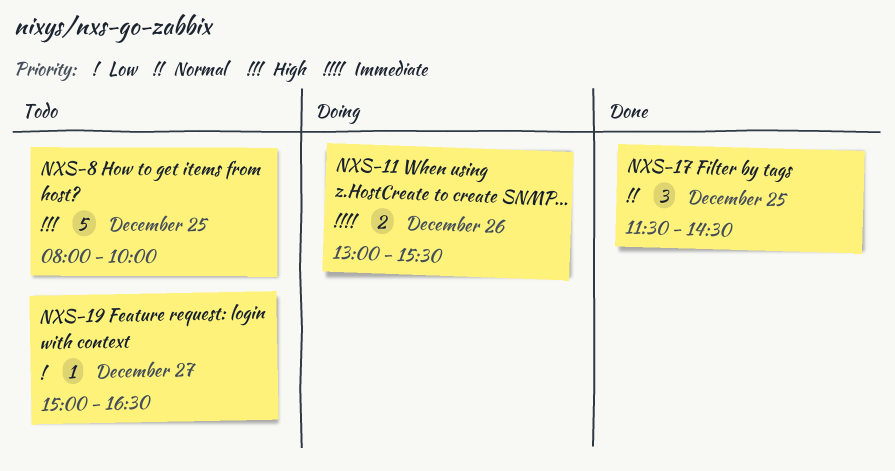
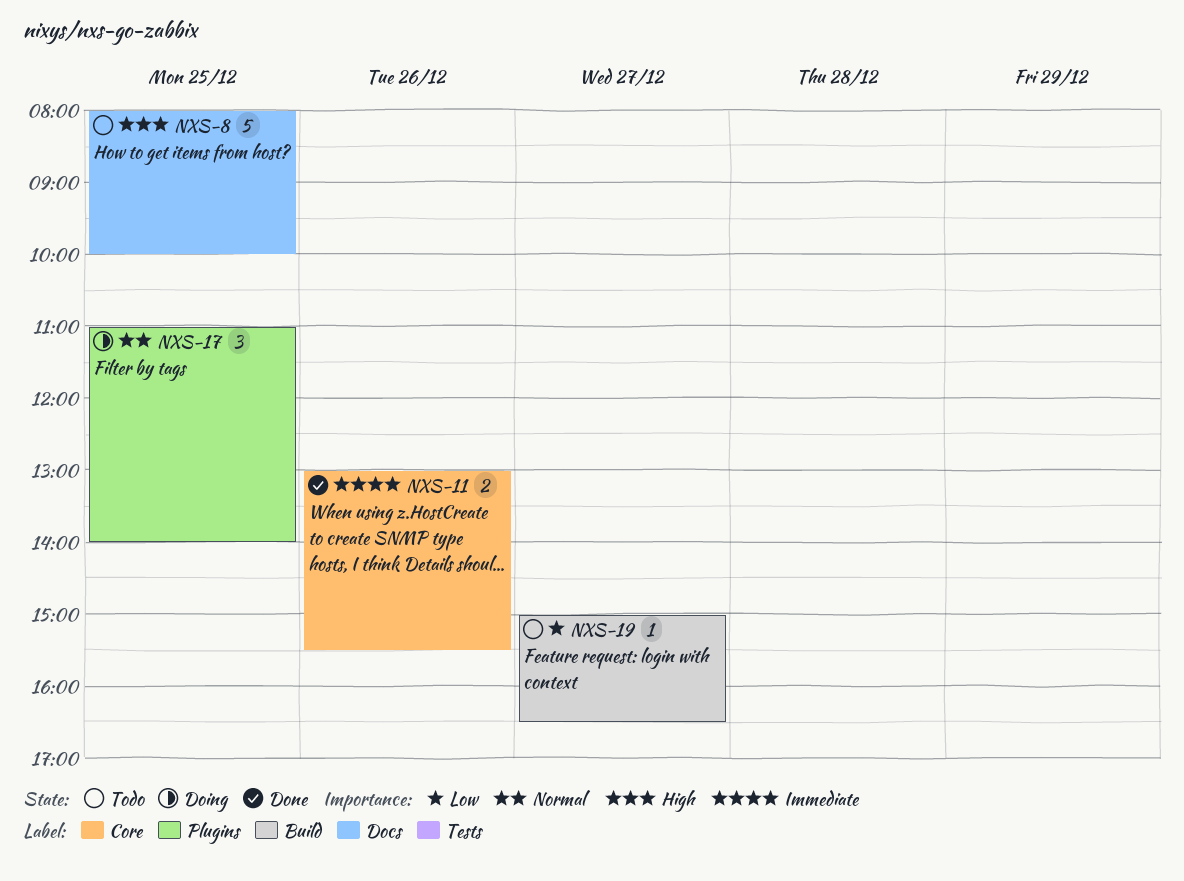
NXS-11, status: Doing -> Done
NXS-17, status: Done -> Doing
NXS-17, begins: 11:30 -> 11:00
NXS-17, ends: 14:30 -> 14:00

